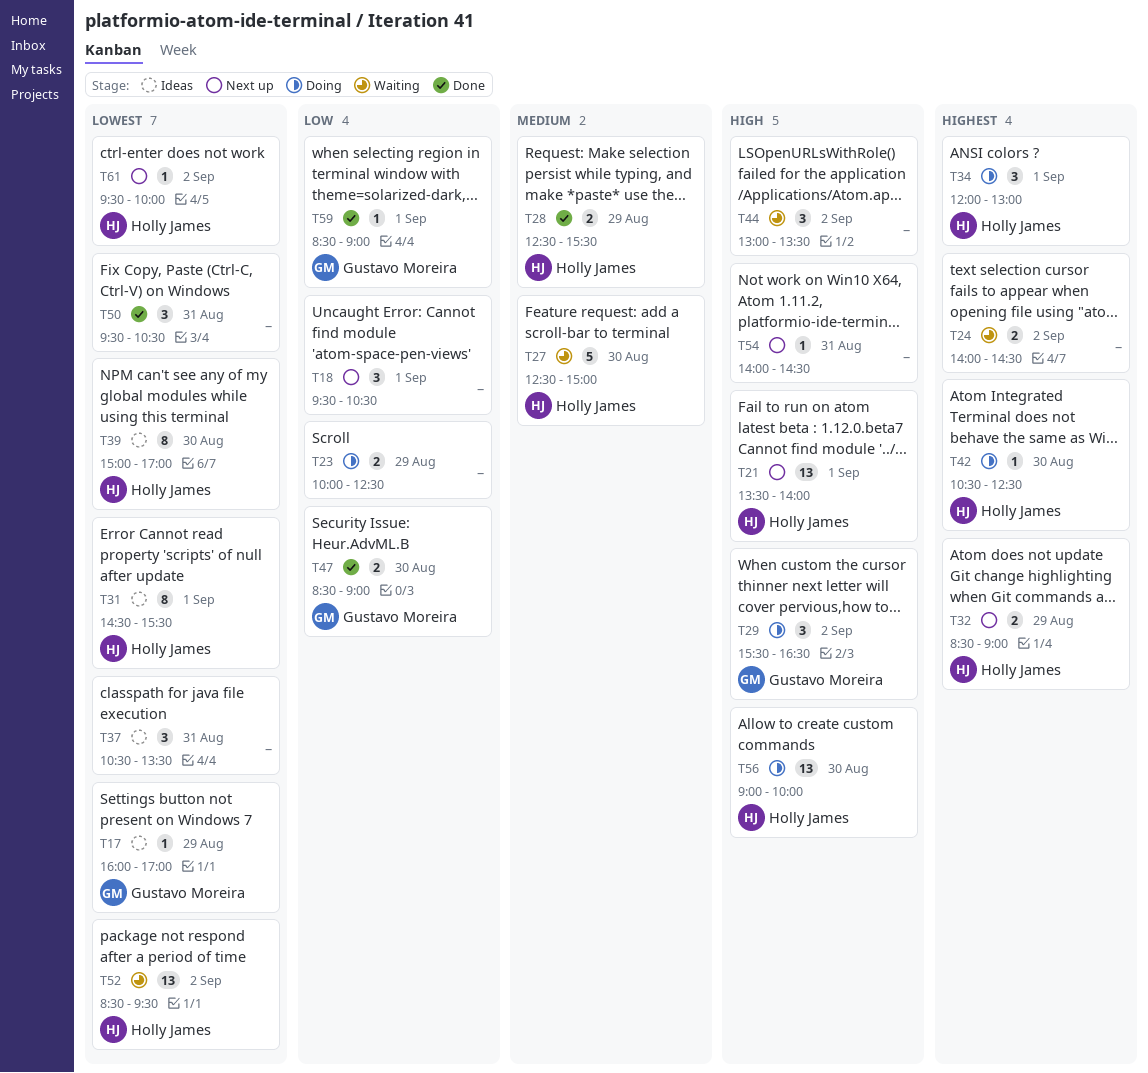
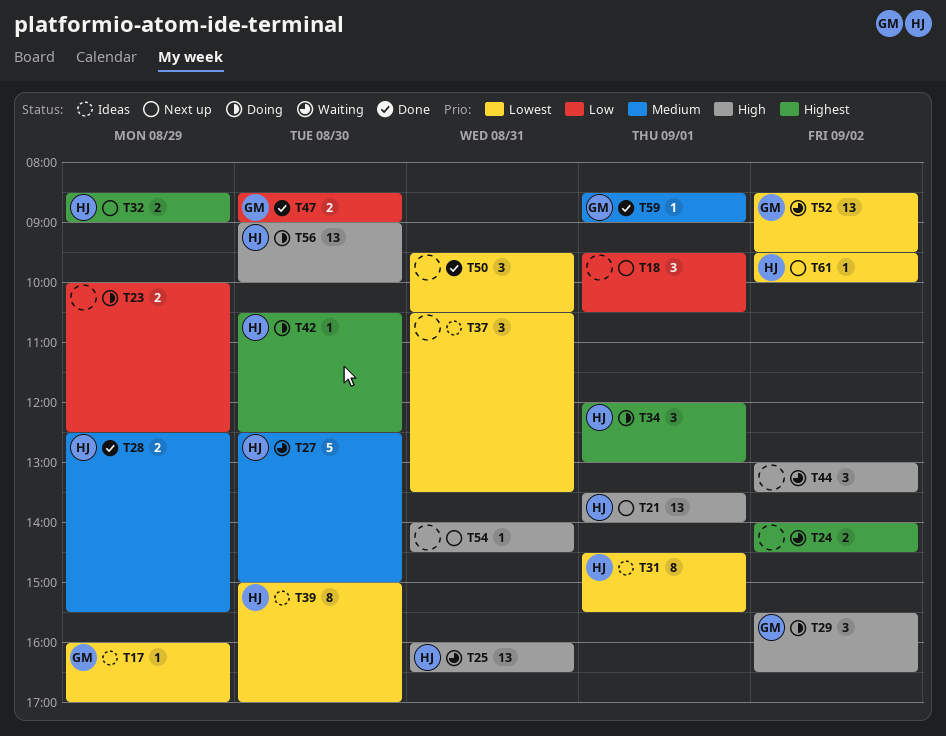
T25: none -> present
T52, owner: Holly James -> Gustavo Moreira
T59, priority: Low -> Medium

